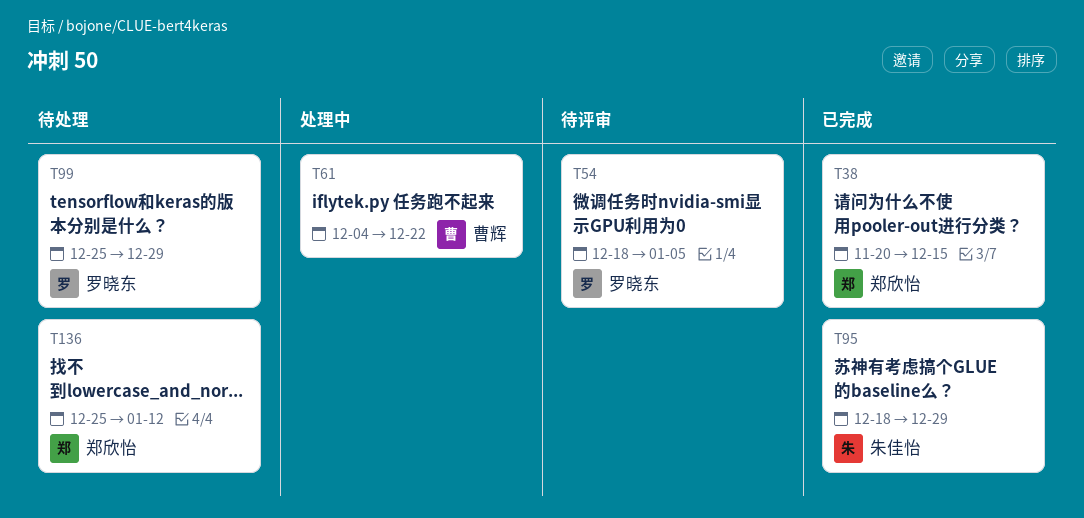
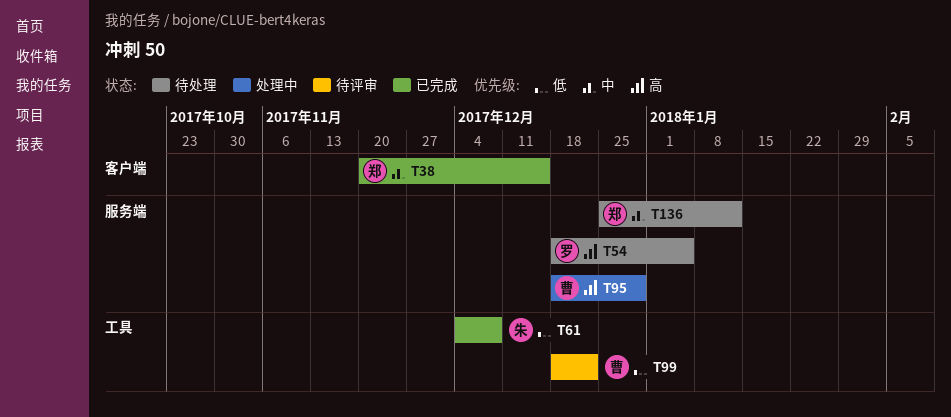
T54, status: 待评审 -> 待处理
T61, status: 处理中 -> 已完成
T61, owner: 曹辉 -> 朱佳怡
T61, due: Dec 22 -> Dec 8
T95, status: 已完成 -> 处理中
T95, owner: 朱佳怡 -> 曹辉
T99, status: 待处理 -> 待评审
T99, owner: 罗晓东 -> 曹辉
T99, start: Dec 25 -> Dec 18
T99, due: Dec 29 -> Dec 22

